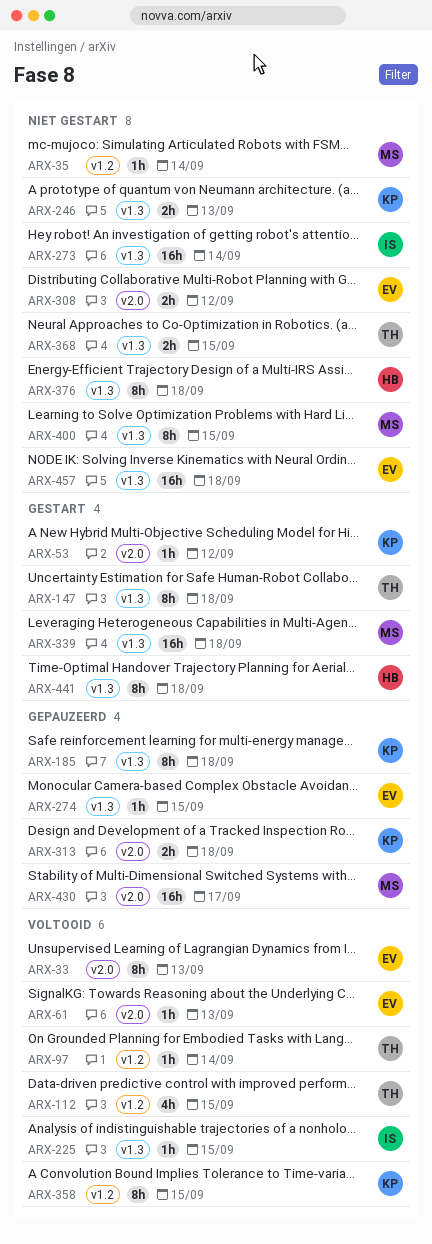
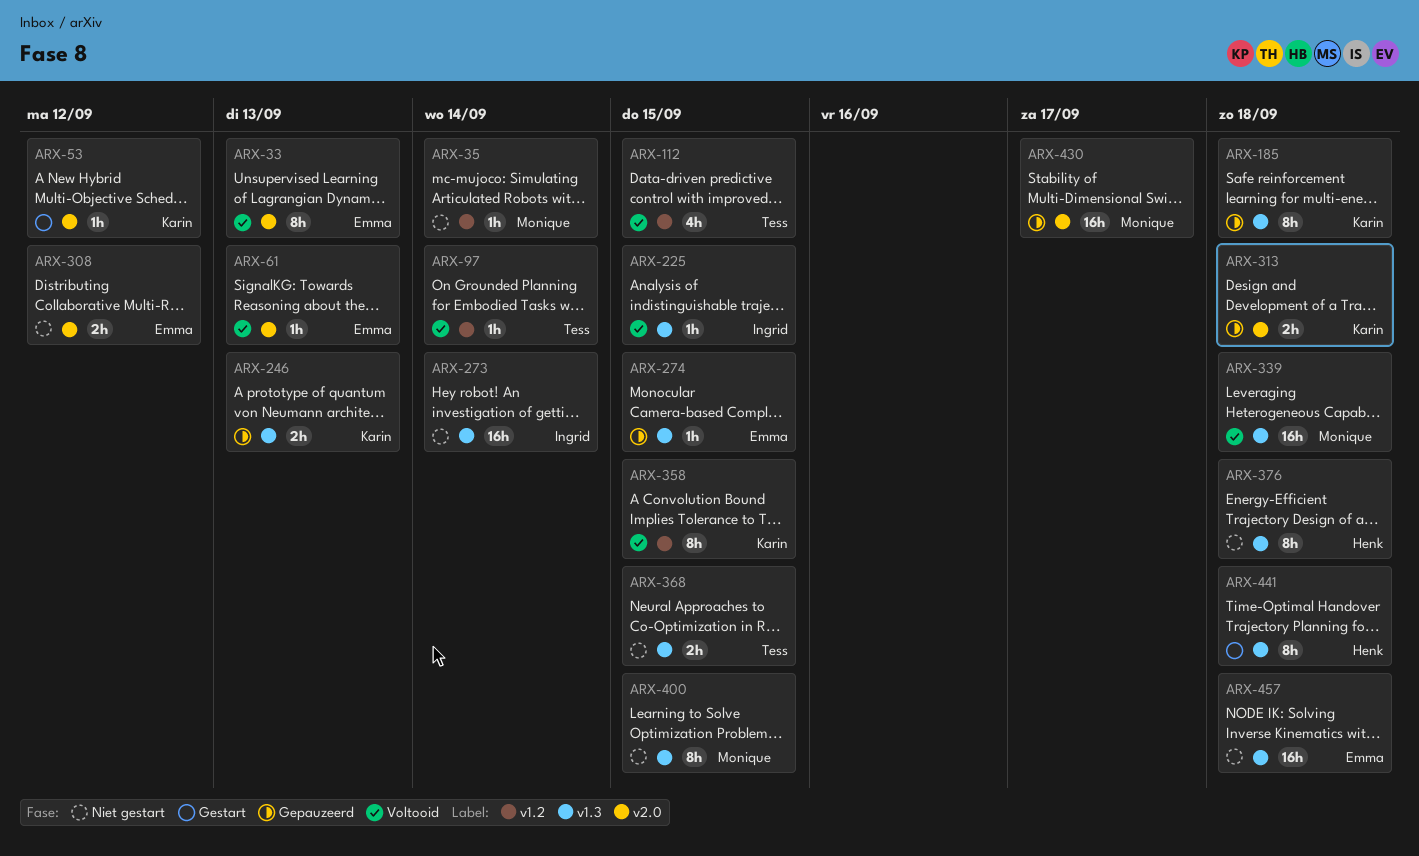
ARX-147: present -> none
ARX-246, status: Niet gestart -> Gepauzeerd
ARX-339, status: Gestart -> Voltooid

